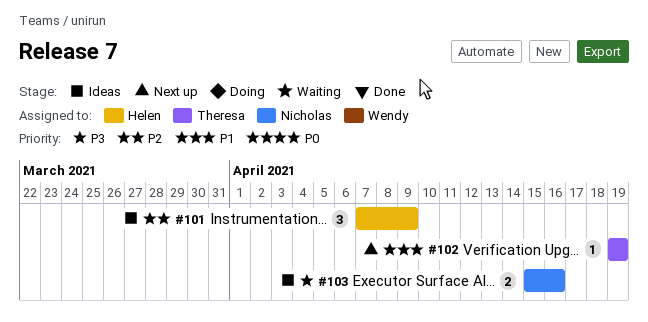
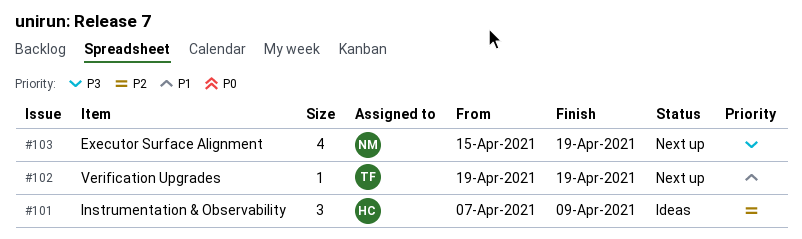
#103, status: Ideas -> Next up
#103, estimate: 2 -> 4
#103, due: Apr 16 -> Apr 19

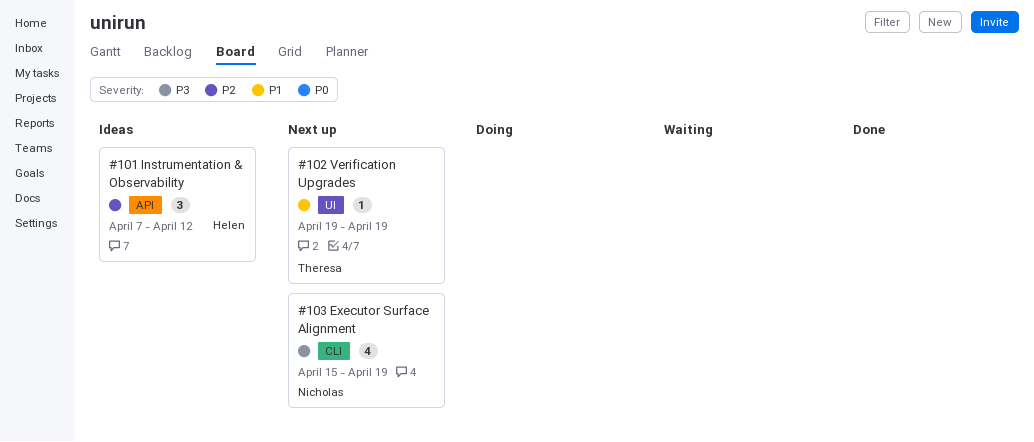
#101, due: Apr 9 -> Apr 12

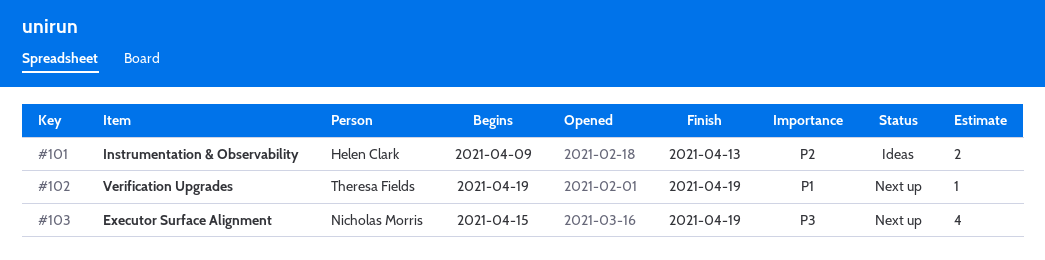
#101, estimate: 3 -> 2
#101, start: Apr 7 -> Apr 9
#101, due: Apr 12 -> Apr 13

